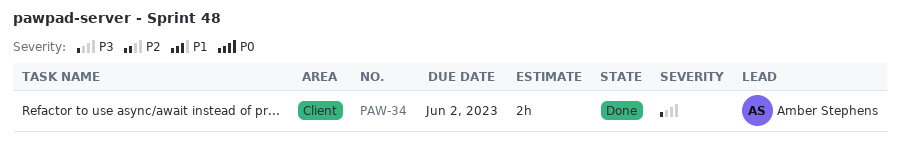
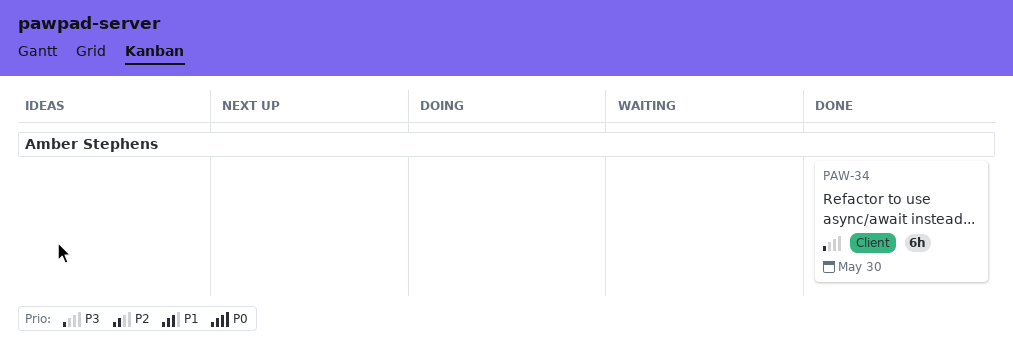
PAW-34, estimate: 2h -> 6h
PAW-34, due: Jun 2 -> May 30

